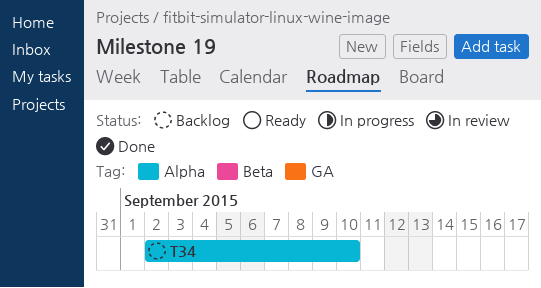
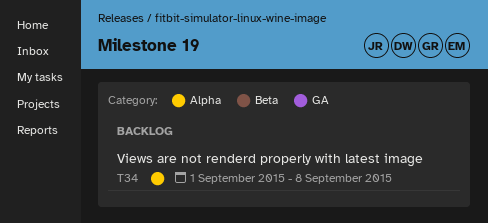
T34, start: Sep 2 -> Sep 1
T34, due: Sep 10 -> Sep 8

